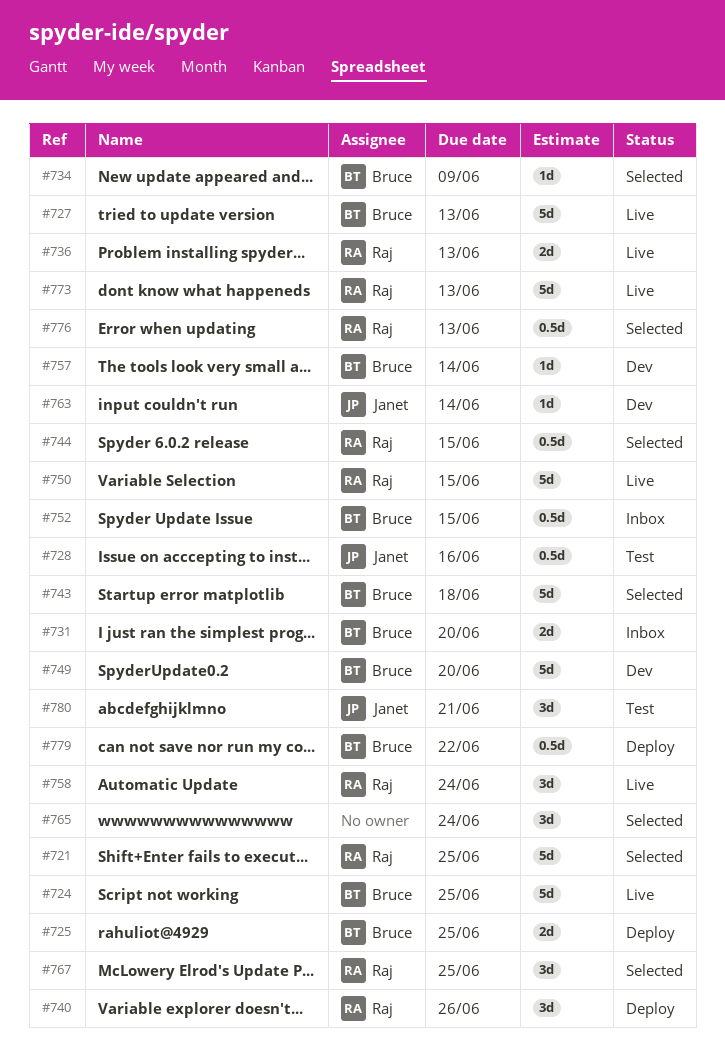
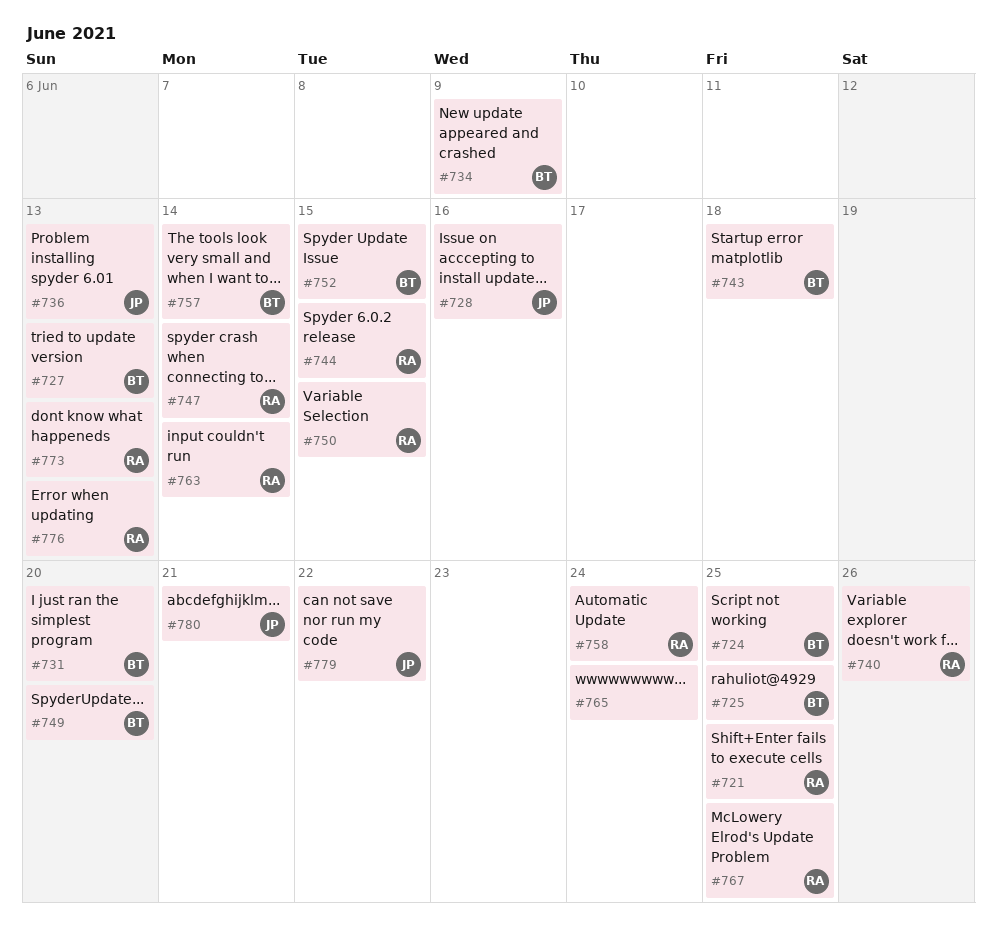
#736, owner: Raj -> Janet
#747: none -> present
#763, owner: Janet -> Raj
#779, owner: Bruce -> Janet

